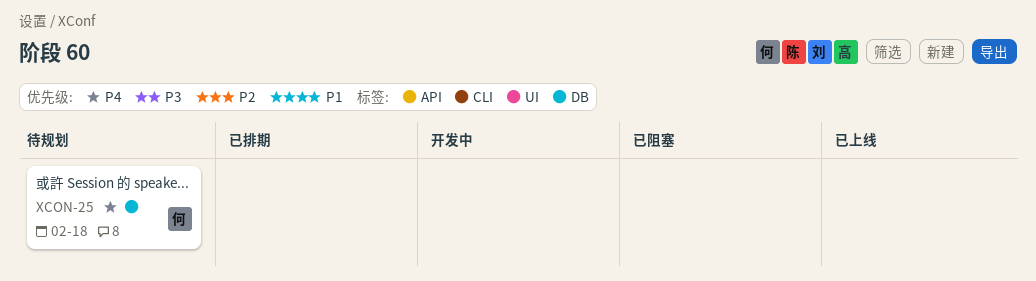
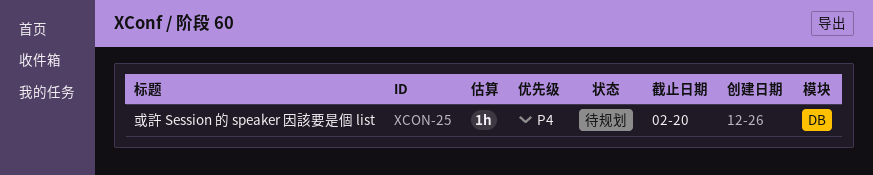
XCON-25, due: Feb 18 -> Feb 20

